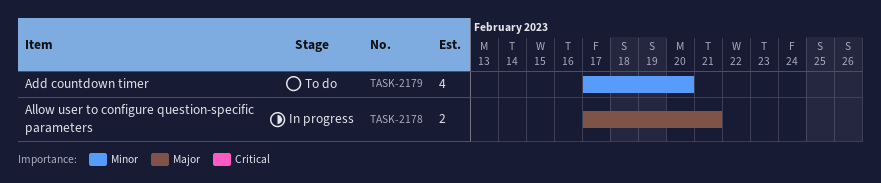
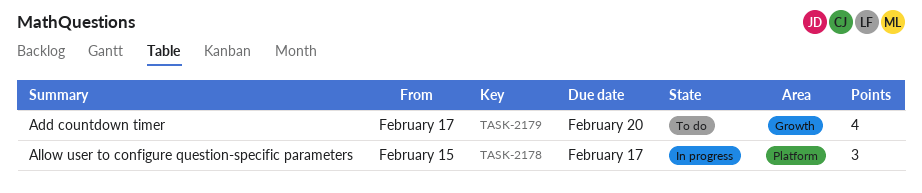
TASK-2178, estimate: 2 -> 3
TASK-2178, start: Feb 17 -> Feb 15
TASK-2178, due: Feb 21 -> Feb 17

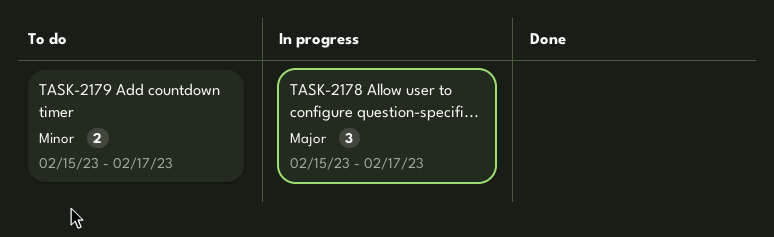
TASK-2179, estimate: 4 -> 2
TASK-2179, start: Feb 17 -> Feb 15
TASK-2179, due: Feb 20 -> Feb 17

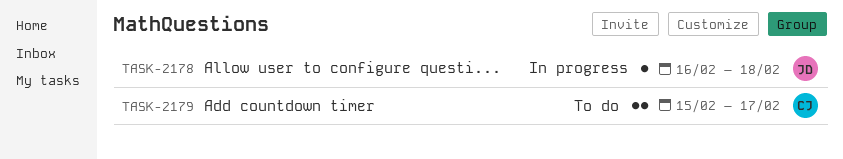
TASK-2178, estimate: 3 -> 1
TASK-2178, start: Feb 15 -> Feb 16
TASK-2178, due: Feb 17 -> Feb 18

